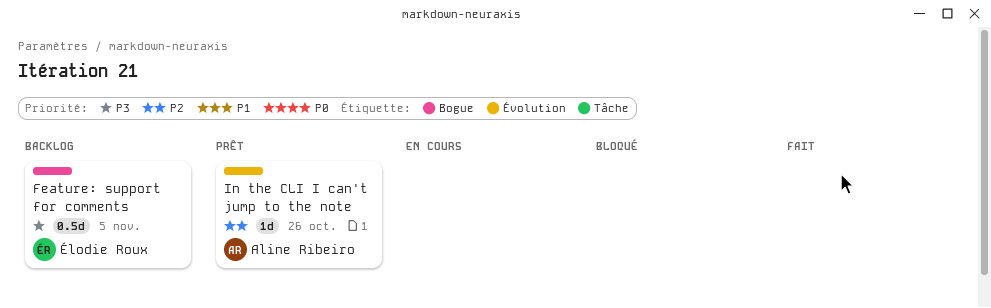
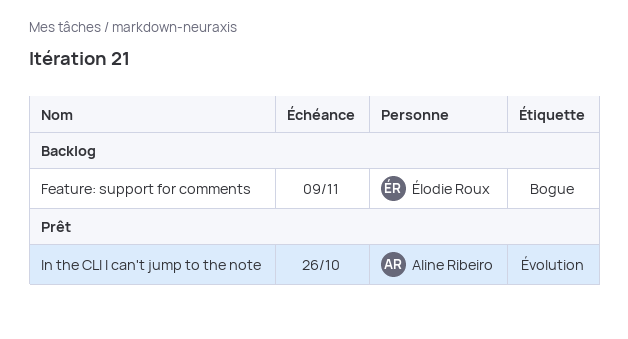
Feature: support for comments, due: Nov 5 -> Nov 9

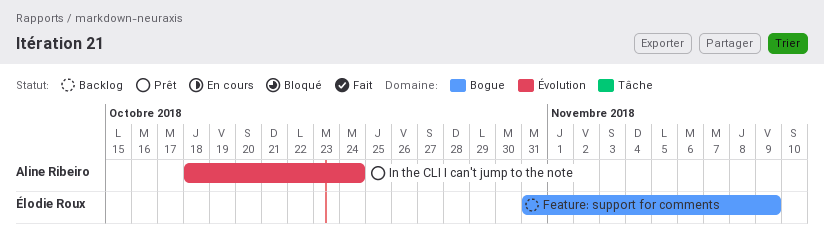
In the CLI I can't jump to the note, due: Oct 26 -> Oct 24

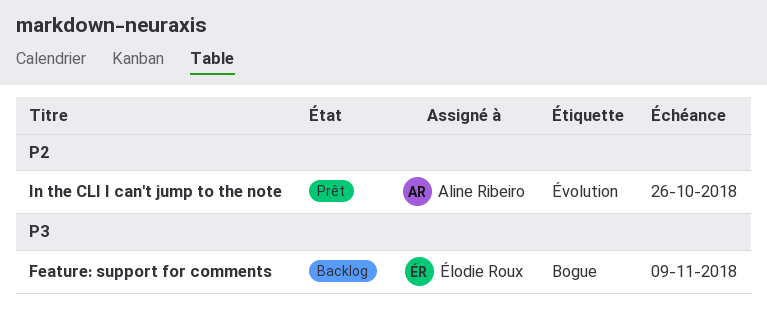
In the CLI I can't jump to the note, due: Oct 24 -> Oct 26

